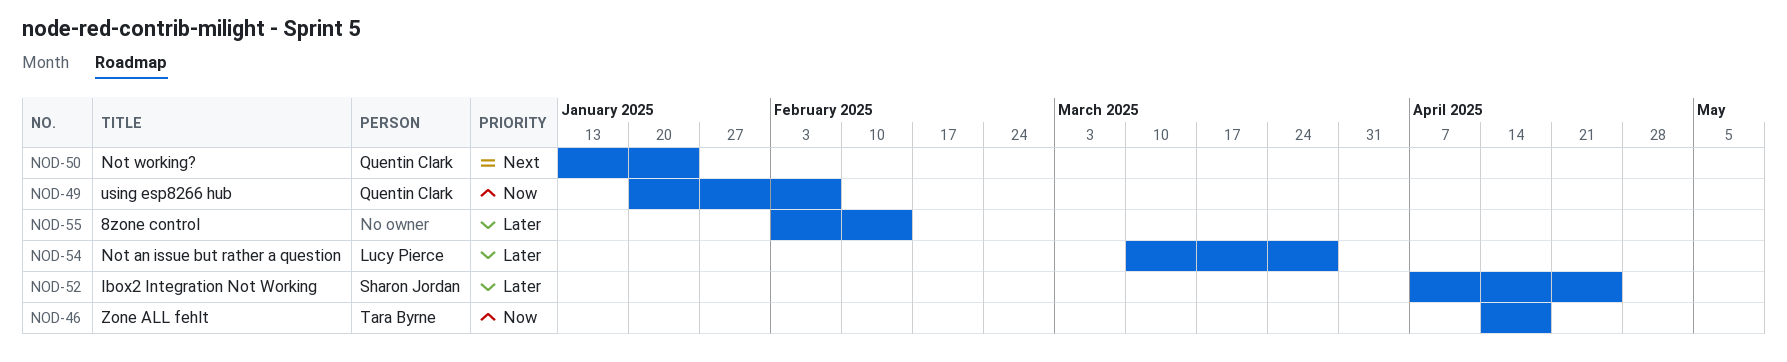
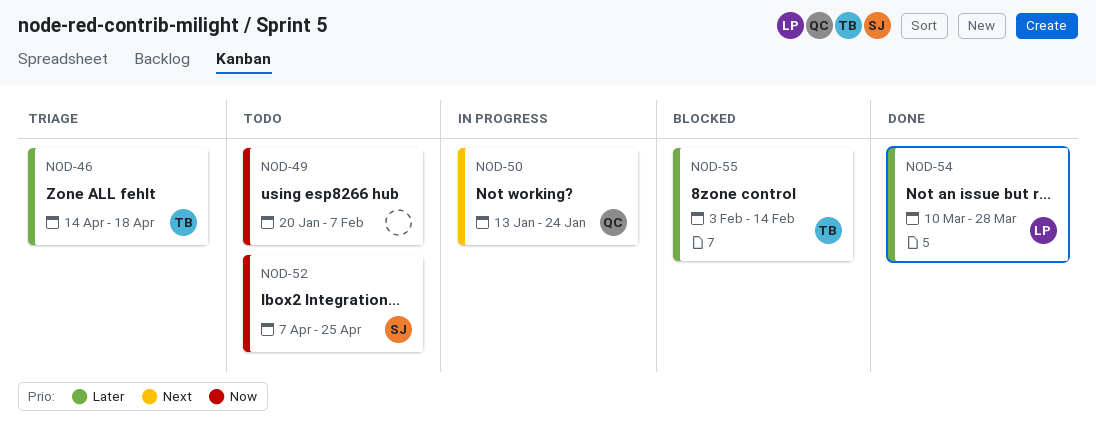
NOD-46, priority: Now -> Later
NOD-49, owner: Quentin Clark -> none
NOD-52, priority: Later -> Now
NOD-55, owner: none -> Tara Byrne

